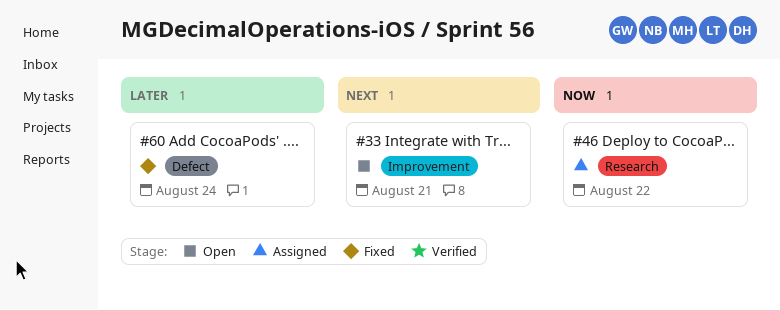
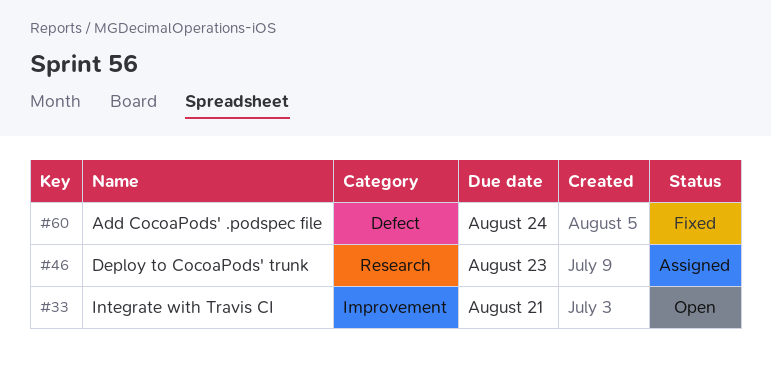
#46, due: Aug 22 -> Aug 23

